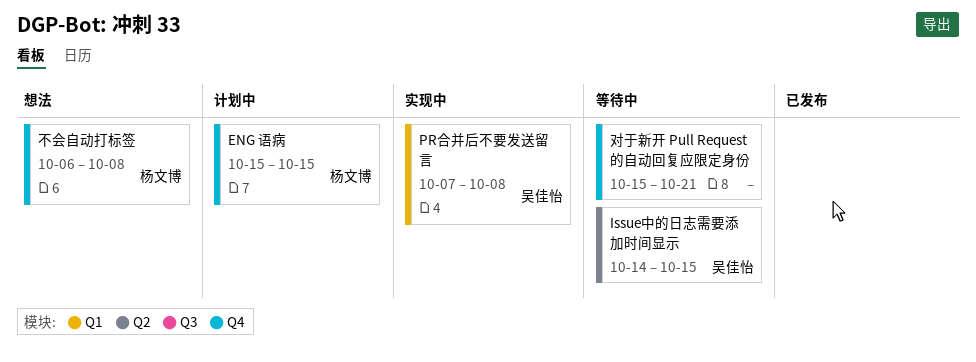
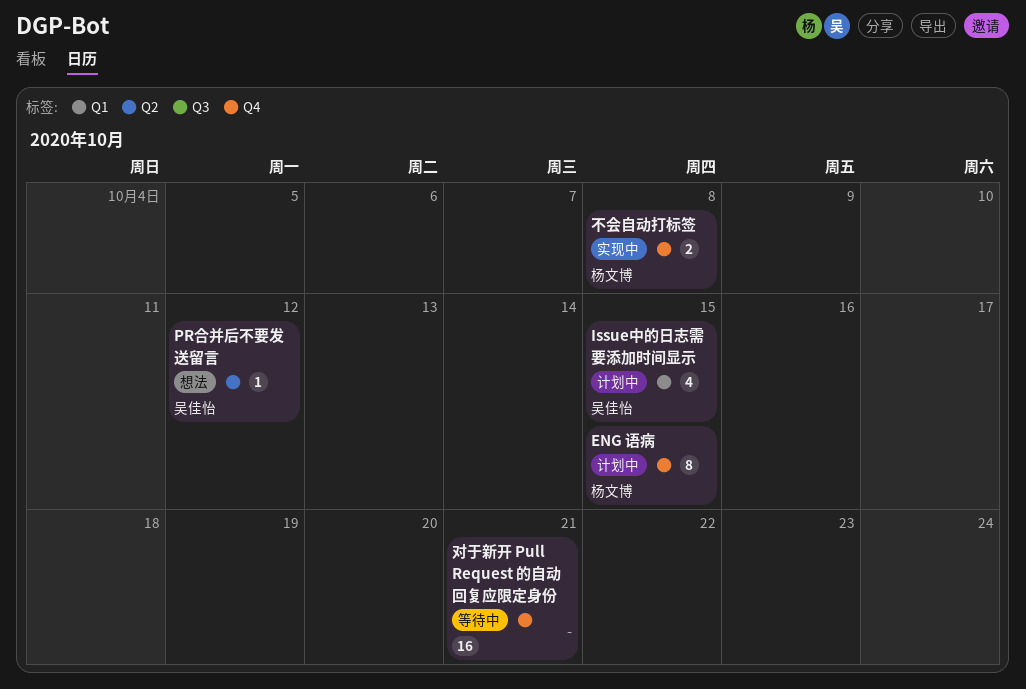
Issue中的日志需要添加时间显示, status: 等待中 -> 计划中
Issue中的日志需要添加时间显示, label: Q2 -> Q1
PR合并后不要发送留言, status: 实现中 -> 想法
PR合并后不要发送留言, label: Q1 -> Q2
PR合并后不要发送留言, due: Oct 8 -> Oct 12
不会自动打标签, status: 想法 -> 实现中

